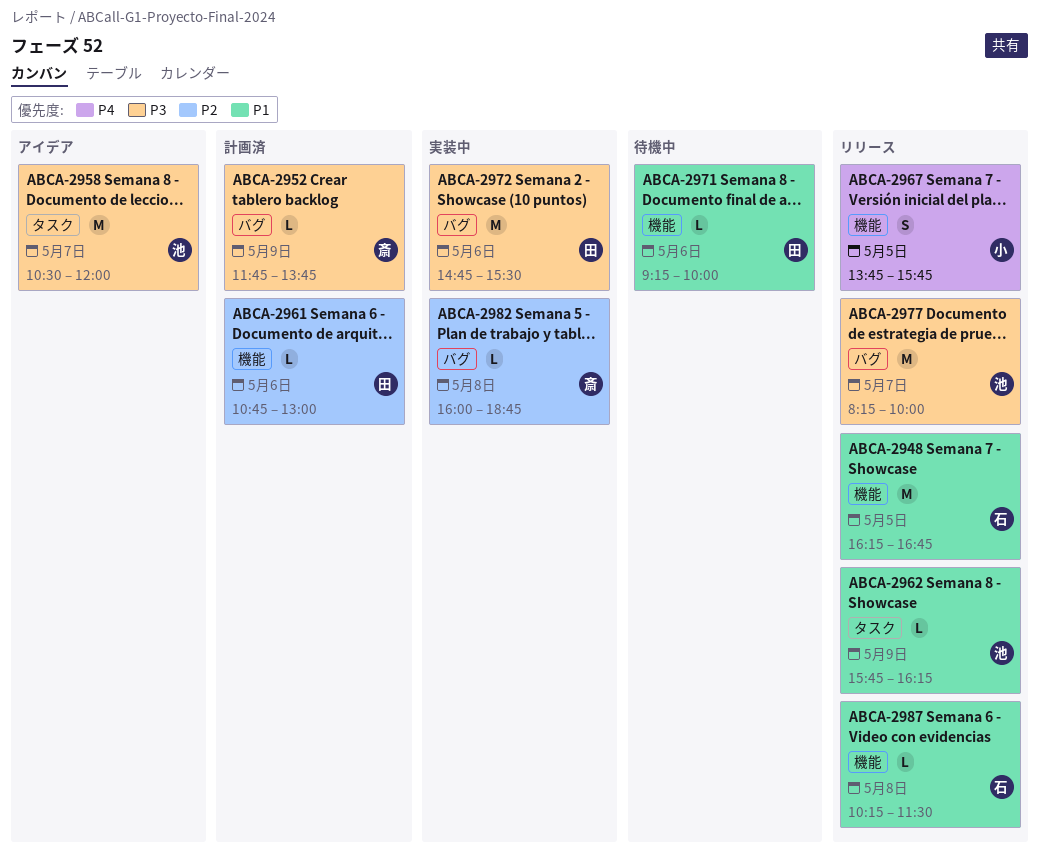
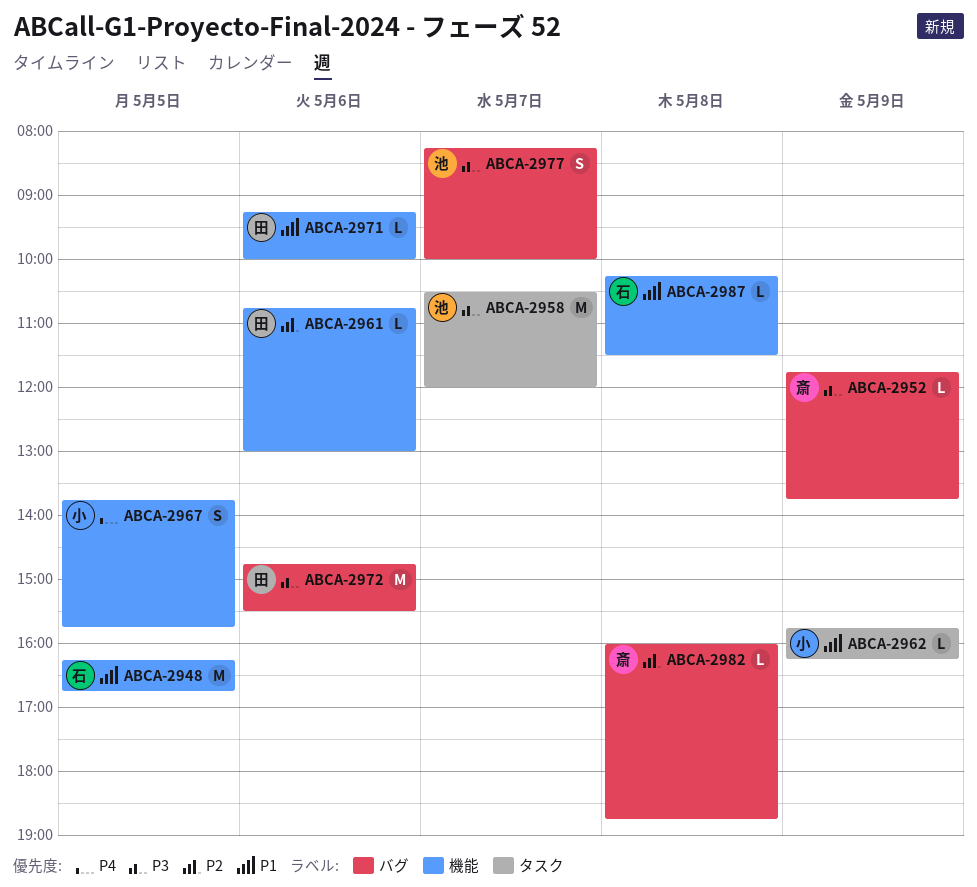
ABCA-2962, owner: 池 -> 小
ABCA-2977, estimate: M -> S

